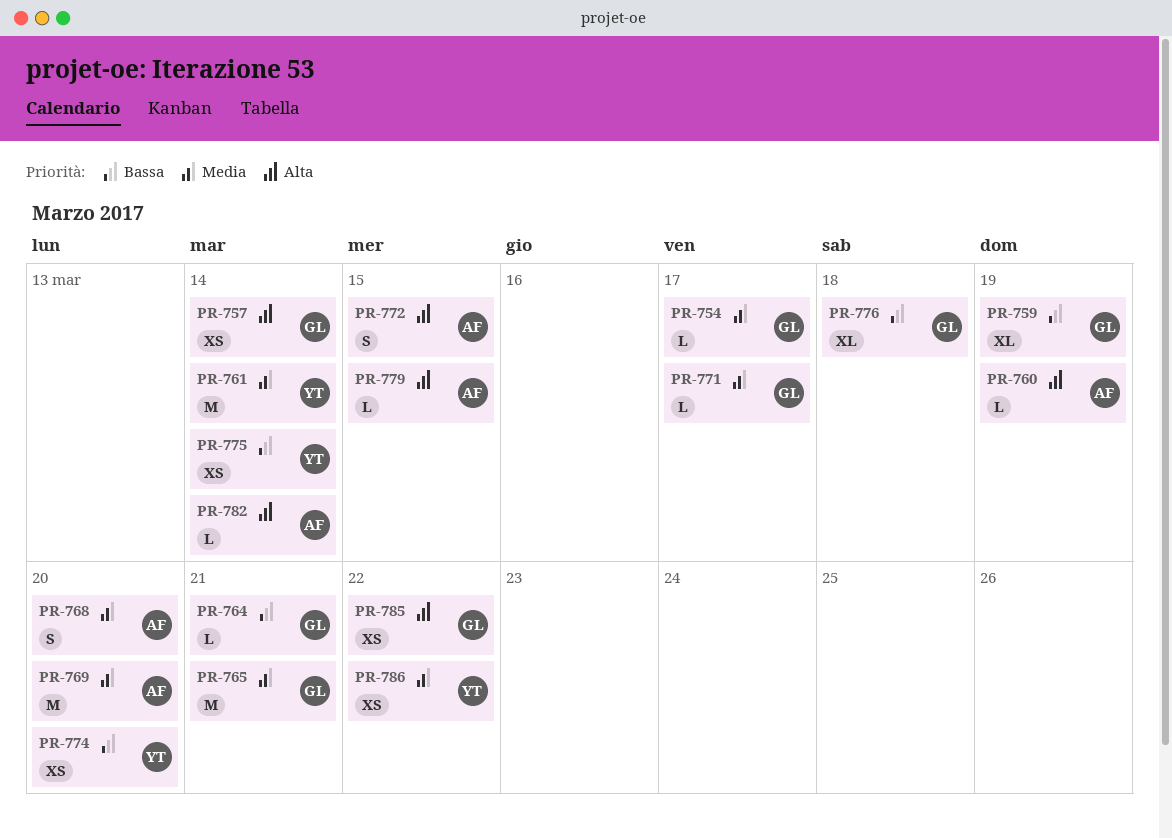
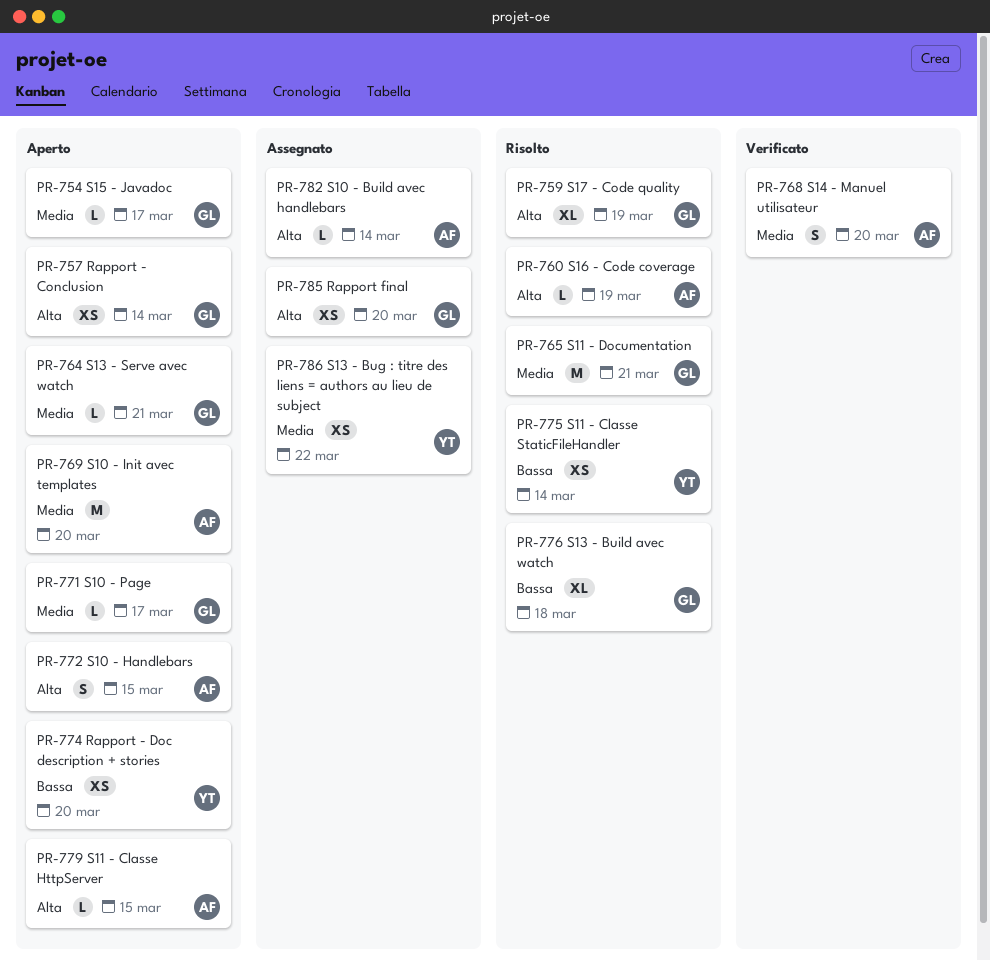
PR-759, priority: Bassa -> Alta
PR-761: present -> none
PR-764, priority: Bassa -> Media
PR-785, due: Mar 22 -> Mar 20

